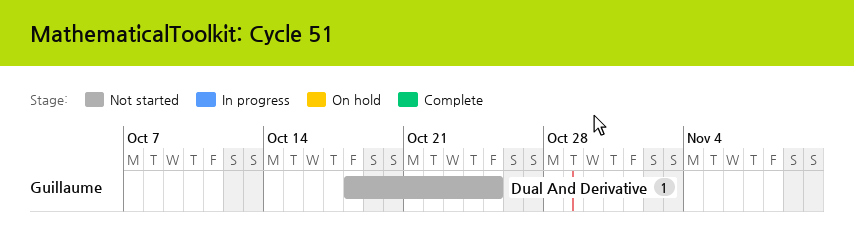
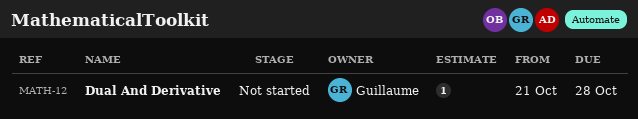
Dual And Derivative, start: Oct 18 -> Oct 21
Dual And Derivative, due: Oct 25 -> Oct 28

